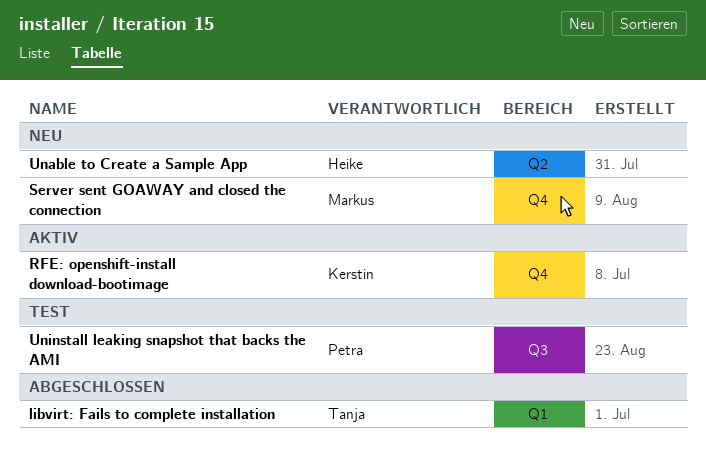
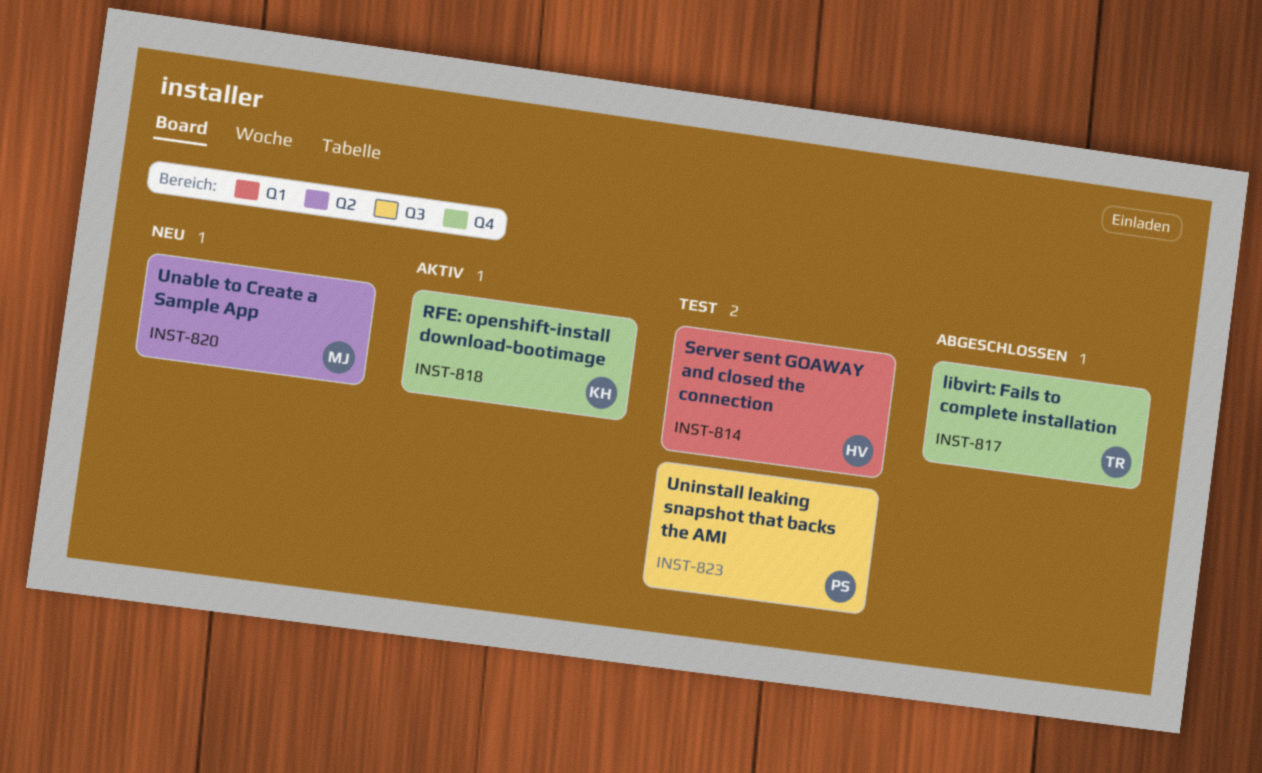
libvirt: Fails to complete installation, label: Q1 -> Q4
Server sent GOAWAY and closed the connection, status: Neu -> Test
Server sent GOAWAY and closed the connection, owner: Markus -> Heike
Server sent GOAWAY and closed the connection, label: Q4 -> Q1
Unable to Create a Sample App, owner: Heike -> Markus

